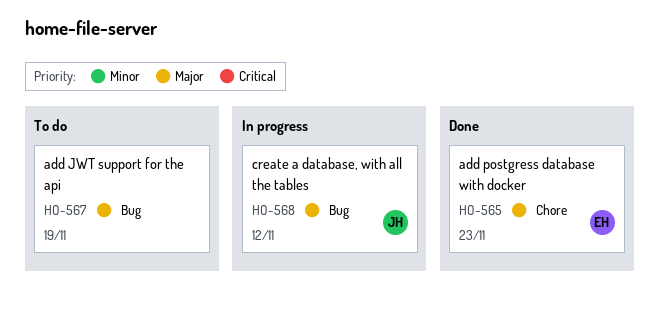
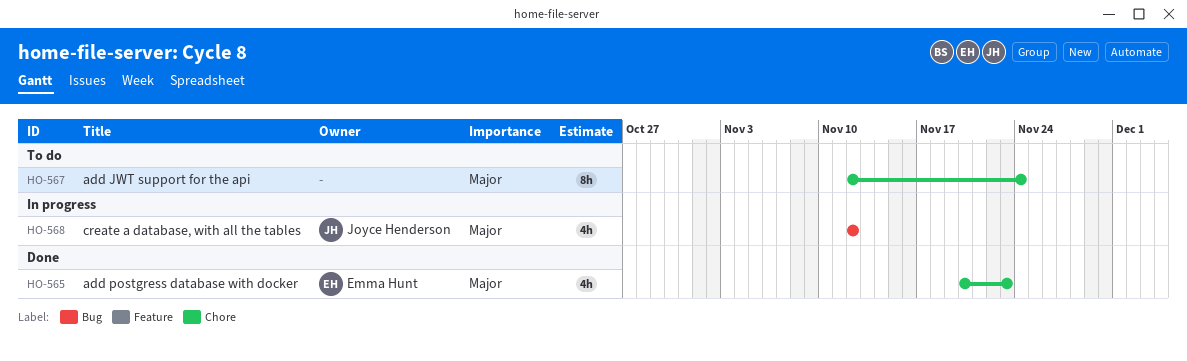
HO-567, label: Bug -> Chore
HO-567, due: Nov 19 -> Nov 24

